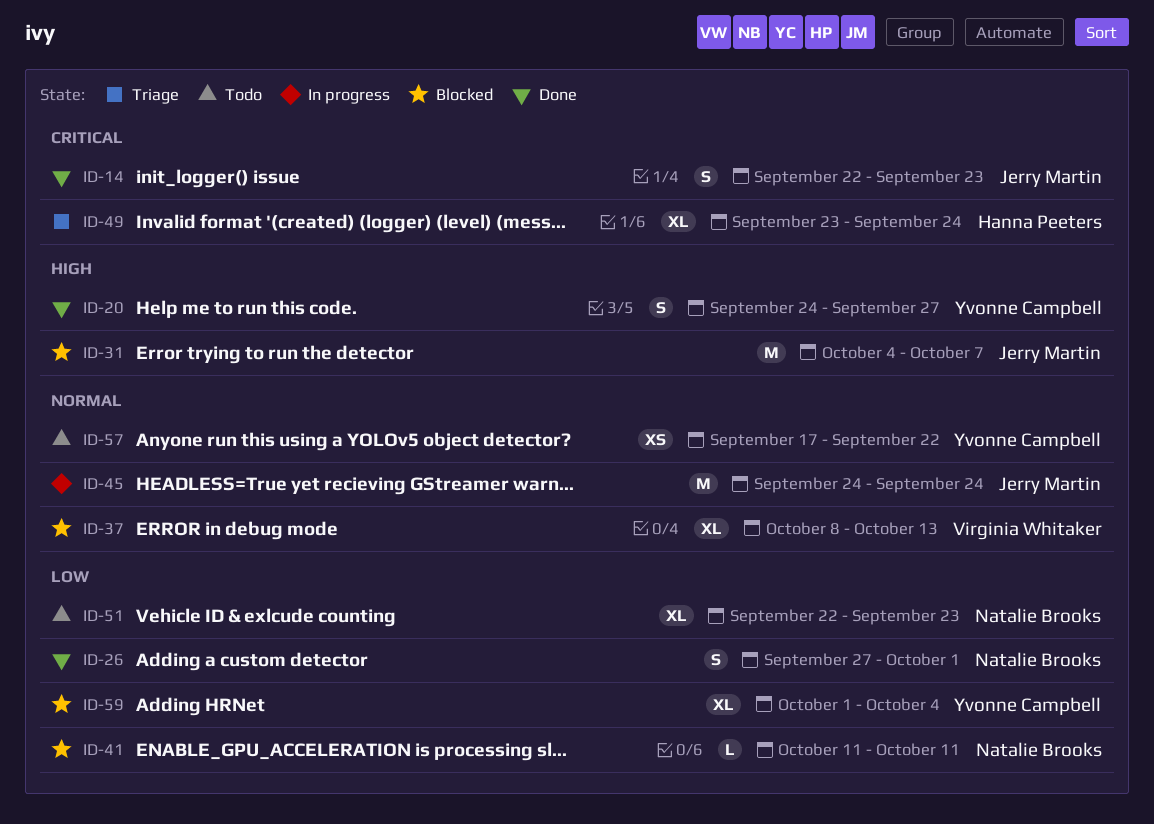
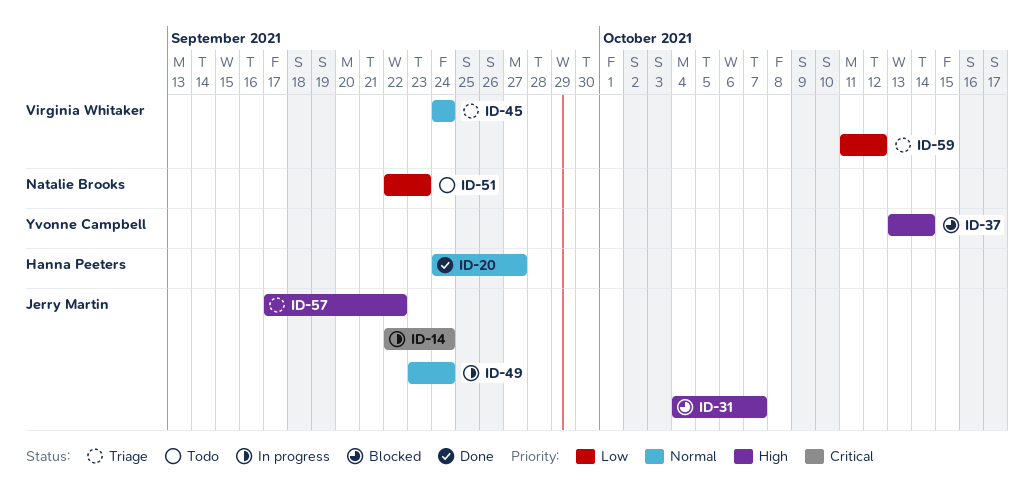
ID-14, status: Done -> In progress
ID-14, due: Sep 23 -> Sep 24
ID-20, owner: Yvonne Campbell -> Hanna Peeters
ID-20, priority: High -> Normal
ID-26: present -> none
ID-37, owner: Virginia Whitaker -> Yvonne Campbell
ID-37, priority: Normal -> High
ID-37, start: Oct 8 -> Oct 13
ID-37, due: Oct 13 -> Oct 14
ID-41: present -> none
ID-45, status: In progress -> Triage
ID-45, owner: Jerry Martin -> Virginia Whitaker
ID-49, status: Triage -> In progress
ID-49, owner: Hanna Peeters -> Jerry Martin
ID-49, priority: Critical -> Normal
ID-57, status: Todo -> Triage
ID-57, owner: Yvonne Campbell -> Jerry Martin
ID-57, priority: Normal -> High
ID-59, status: Blocked -> Triage
ID-59, owner: Yvonne Campbell -> Virginia Whitaker
ID-59, start: Oct 1 -> Oct 11
ID-59, due: Oct 4 -> Oct 12

